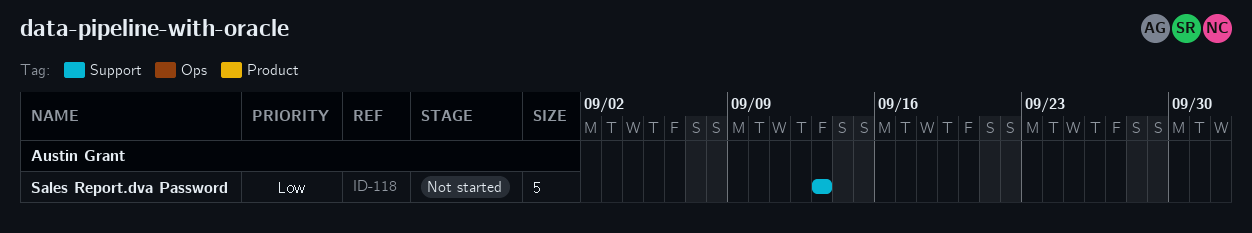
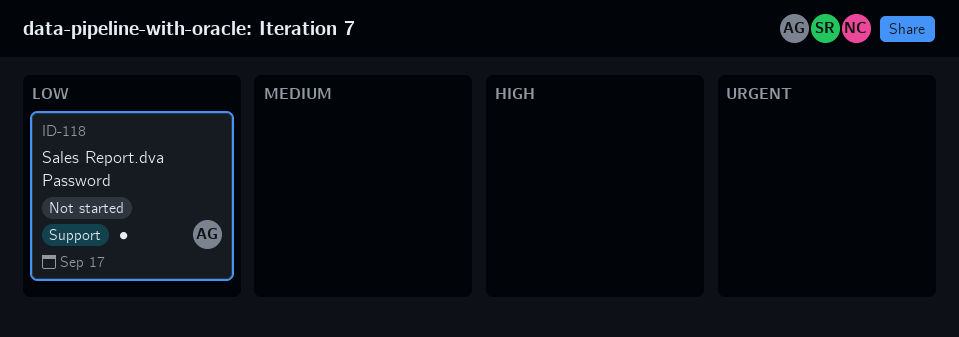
ID-118, estimate: 5 -> 1
ID-118, due: Sep 13 -> Sep 17

